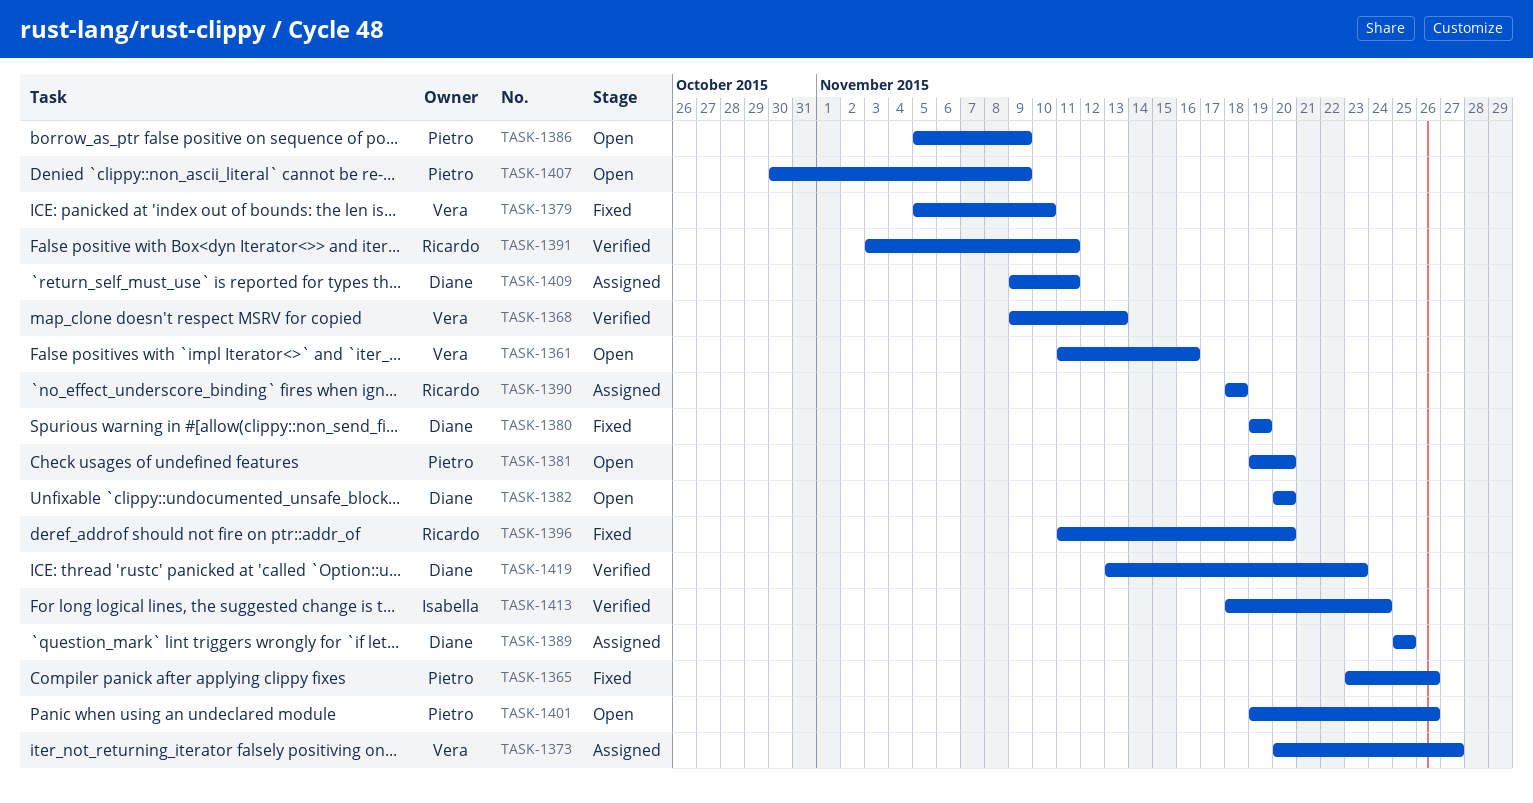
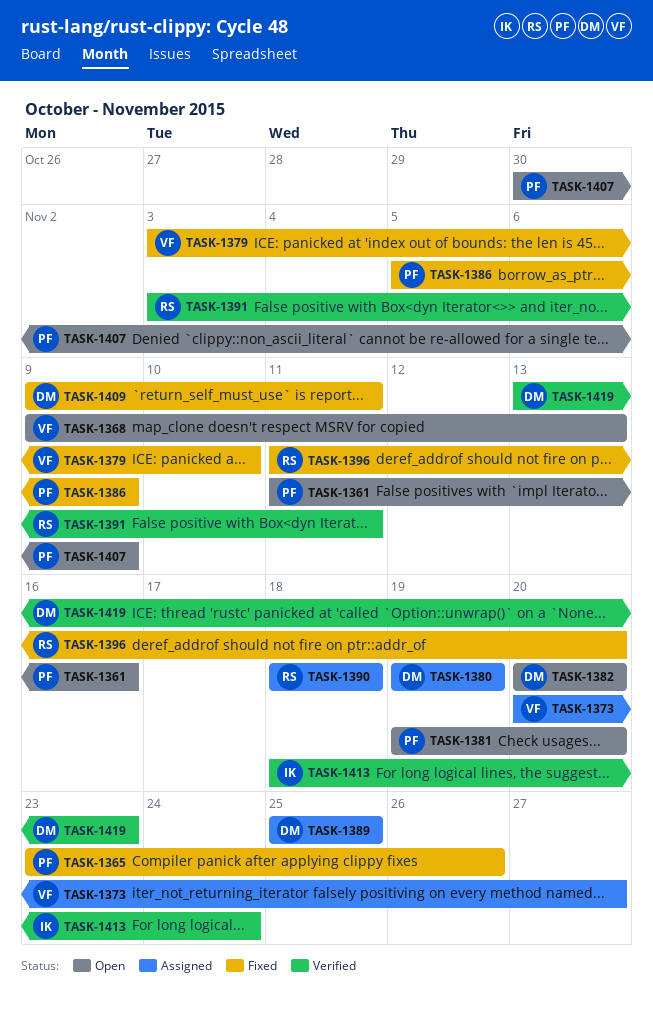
TASK-1361, owner: Vera -> Pietro
TASK-1368, status: Verified -> Open
TASK-1379, start: Nov 5 -> Nov 3
TASK-1380, status: Fixed -> Assigned
TASK-1386, status: Open -> Fixed
TASK-1401: present -> none
TASK-1409, status: Assigned -> Fixed

